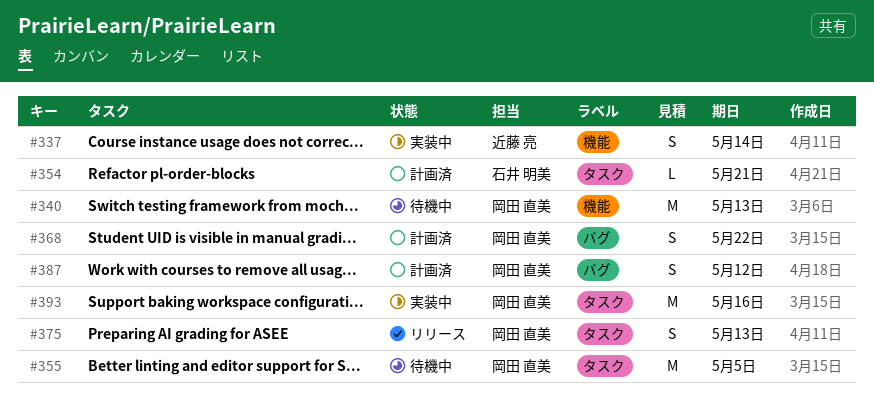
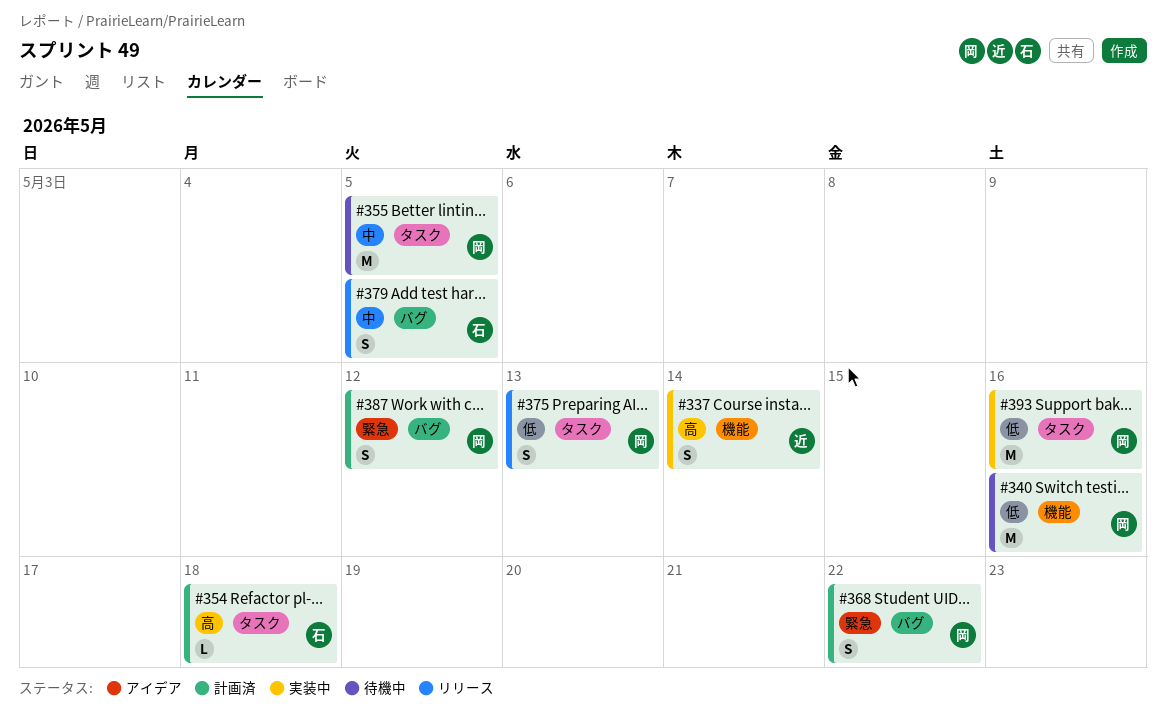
#340, due: May 13 -> May 16
#354, due: May 21 -> May 18
#379: none -> present

